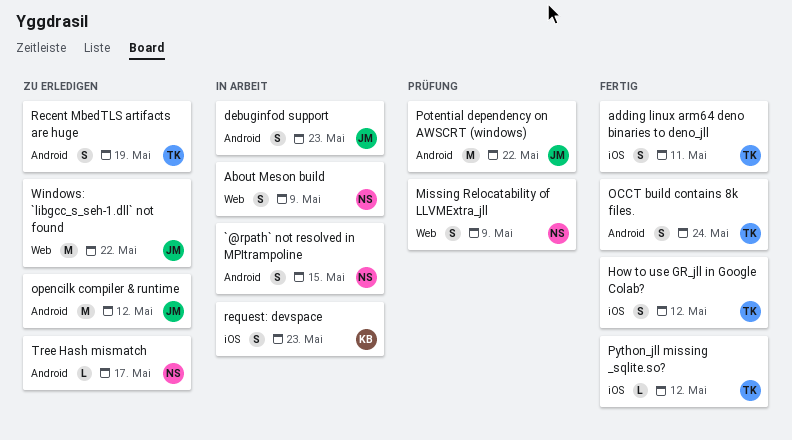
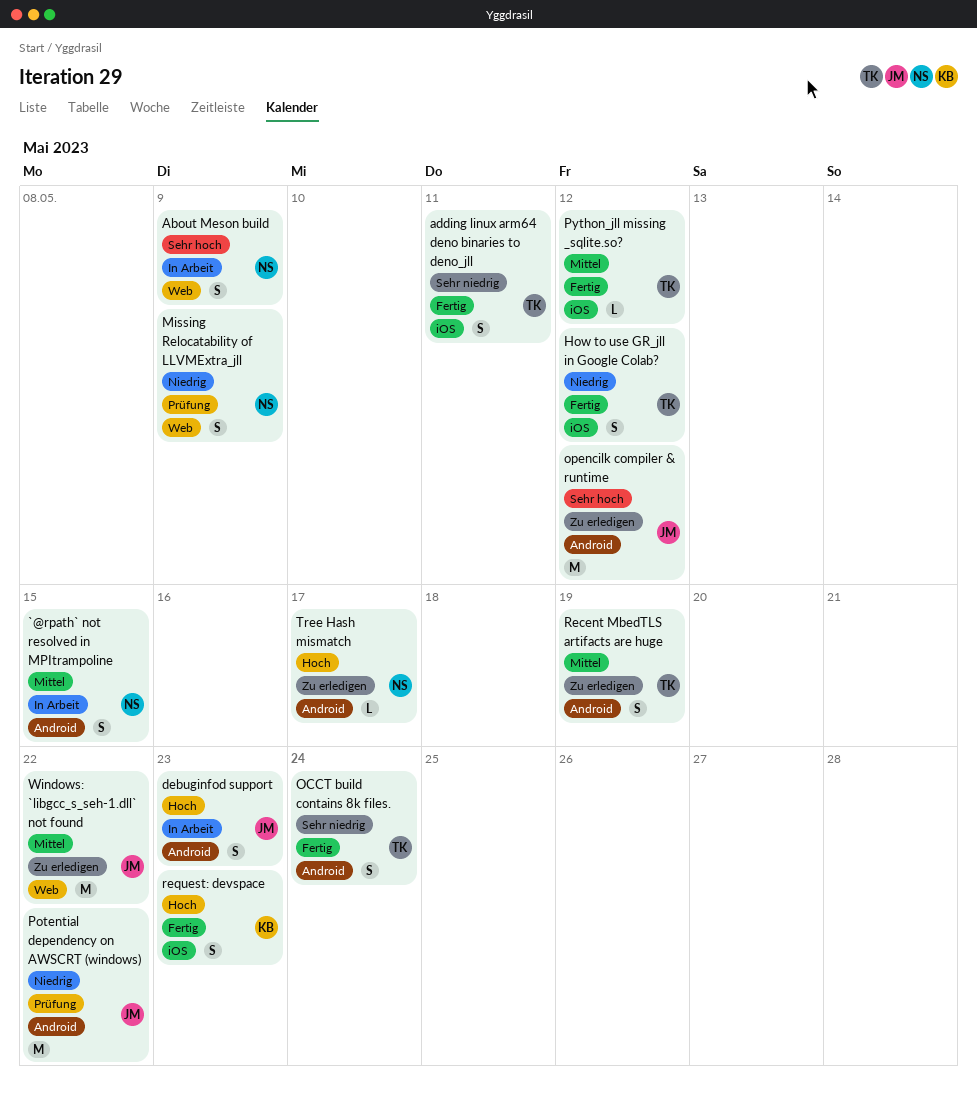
request: devspace, status: In Arbeit -> Fertig

